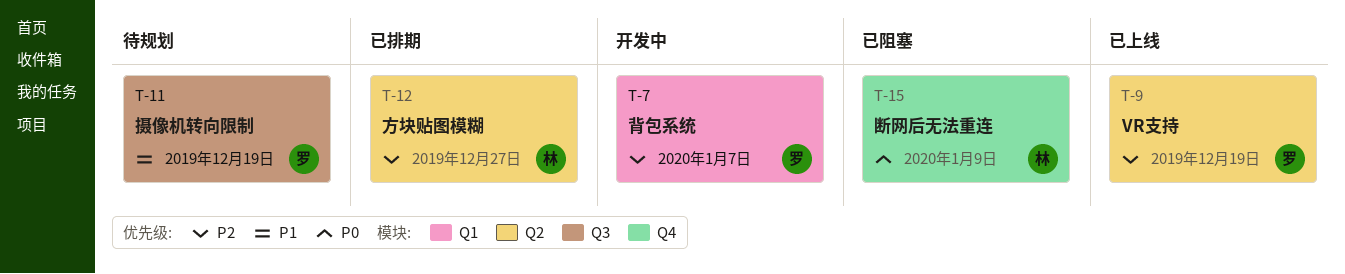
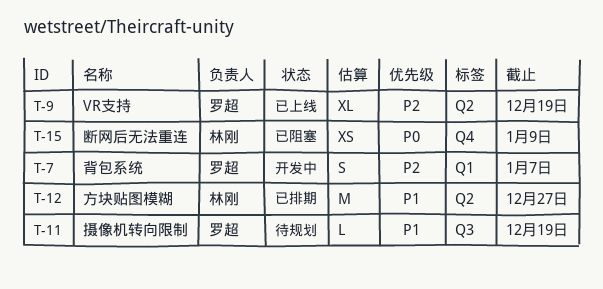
T-12, priority: P2 -> P1

